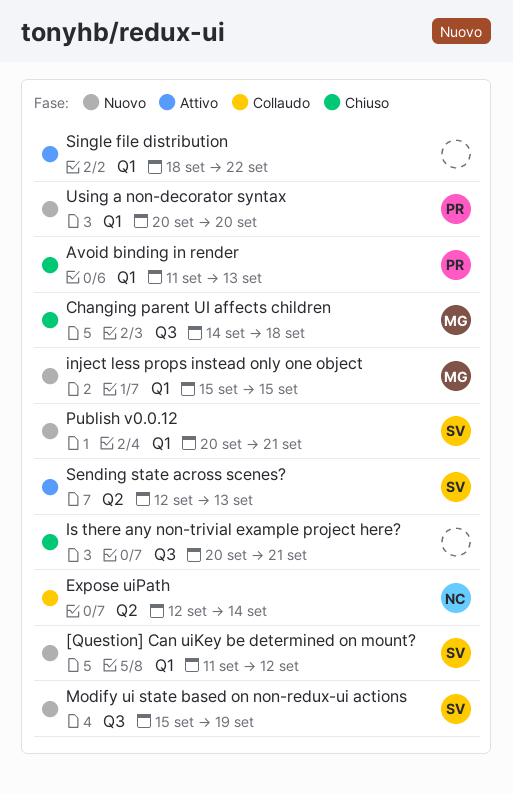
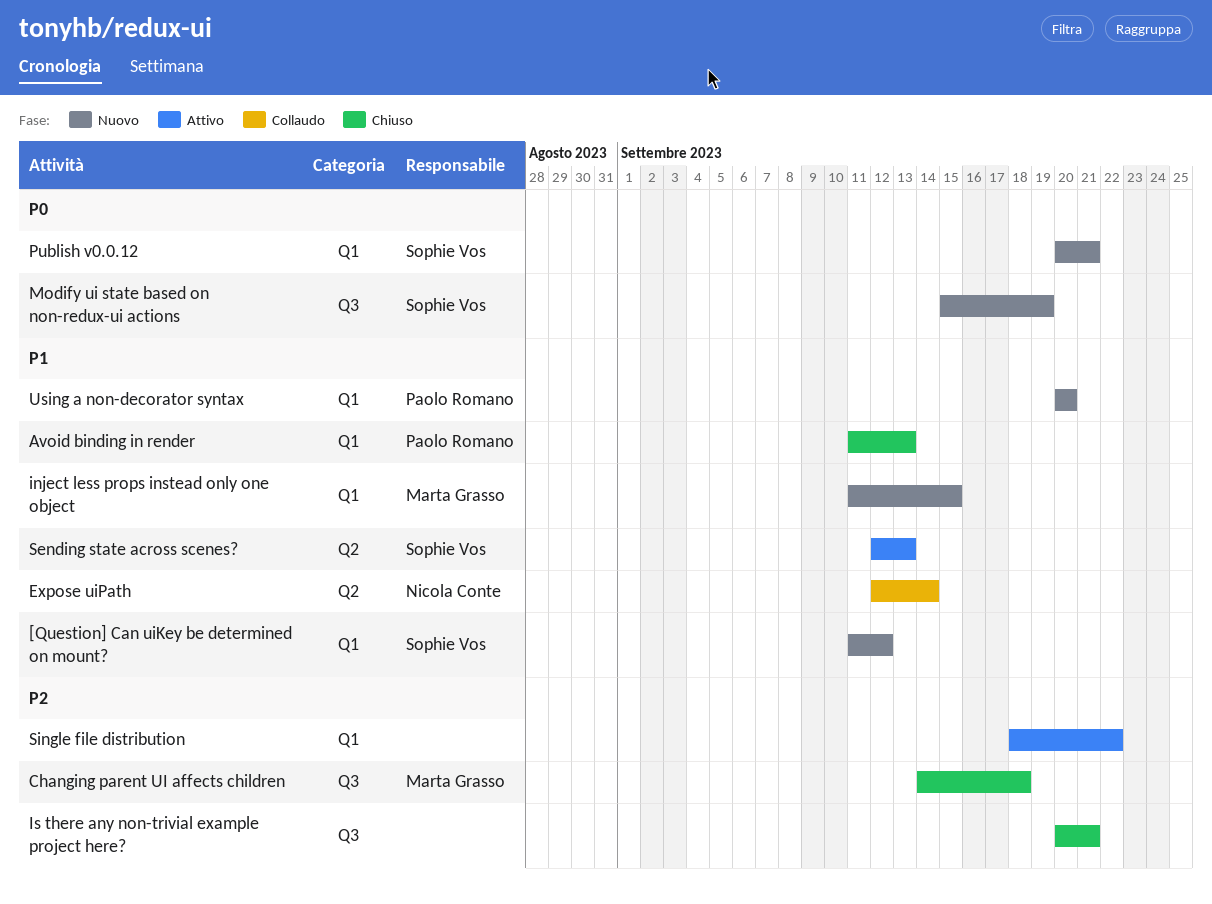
inject less props instead only one object, start: Sep 15 -> Sep 11

